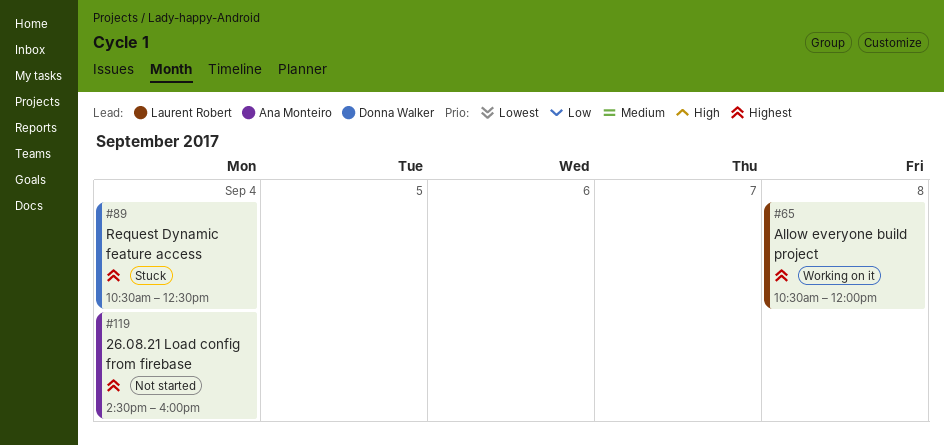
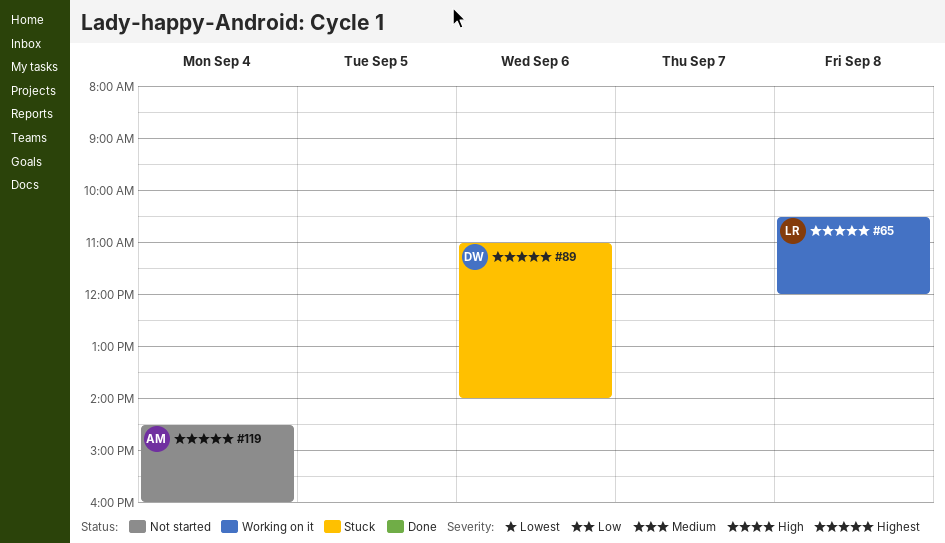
#89, day: Sep 4 -> Sep 6
#89, begins: 10:30 -> 11:00
#89, ends: 12:30 -> 14:00

